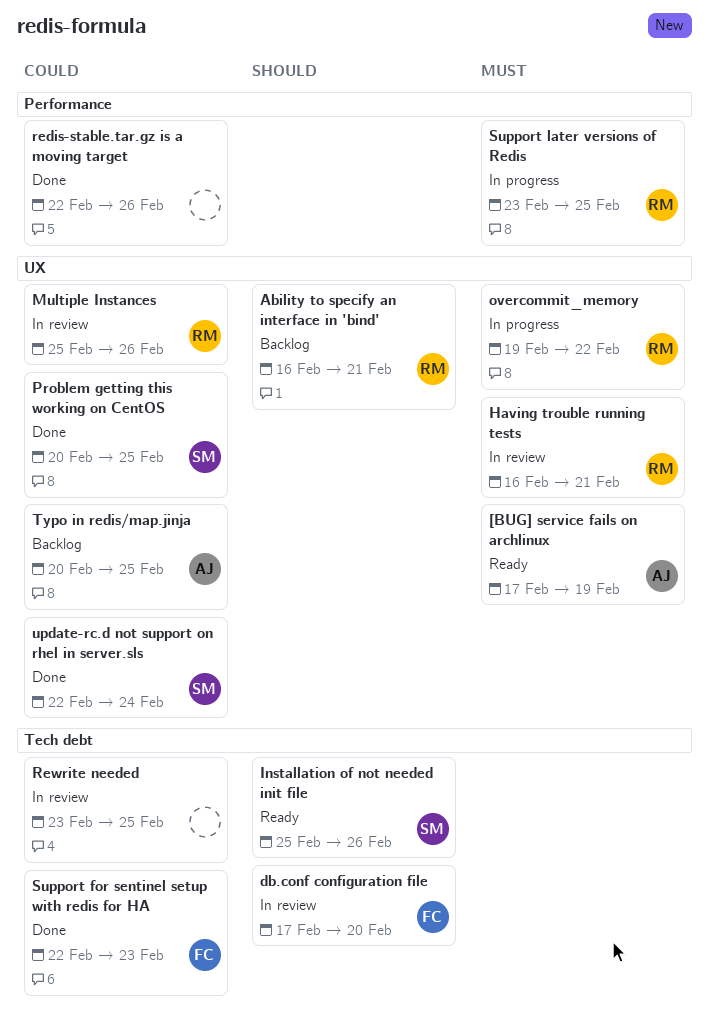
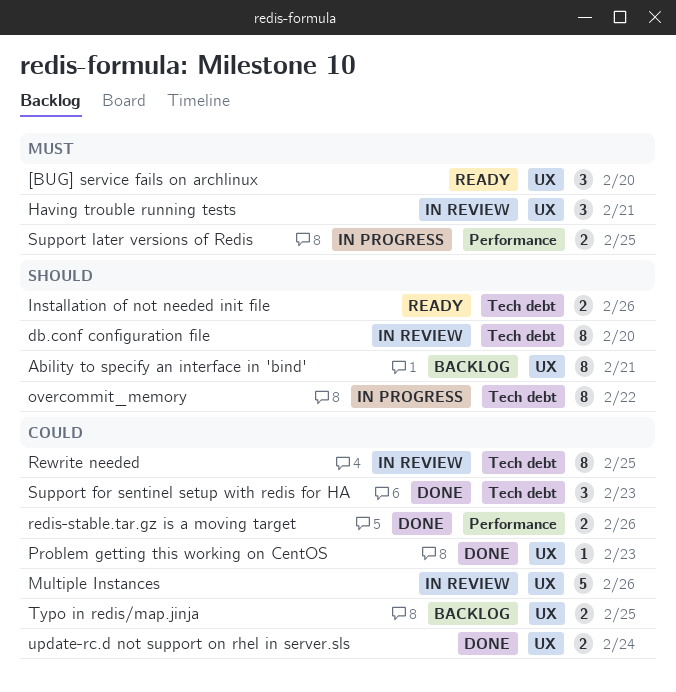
[BUG] service fails on archlinux, due: Feb 19 -> Feb 20
overcommit_memory, priority: Must -> Should
overcommit_memory, label: UX -> Tech debt
Problem getting this working on CentOS, due: Feb 25 -> Feb 23

